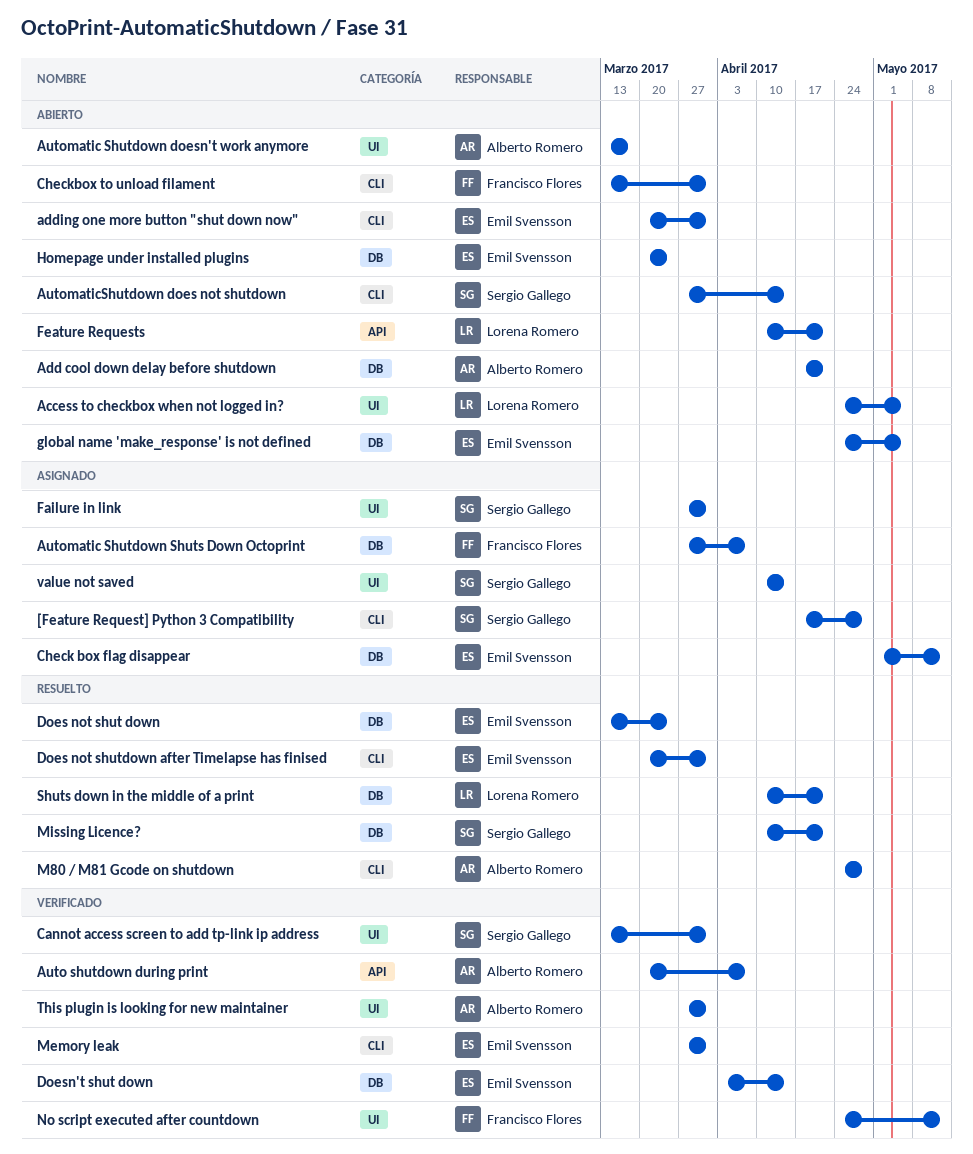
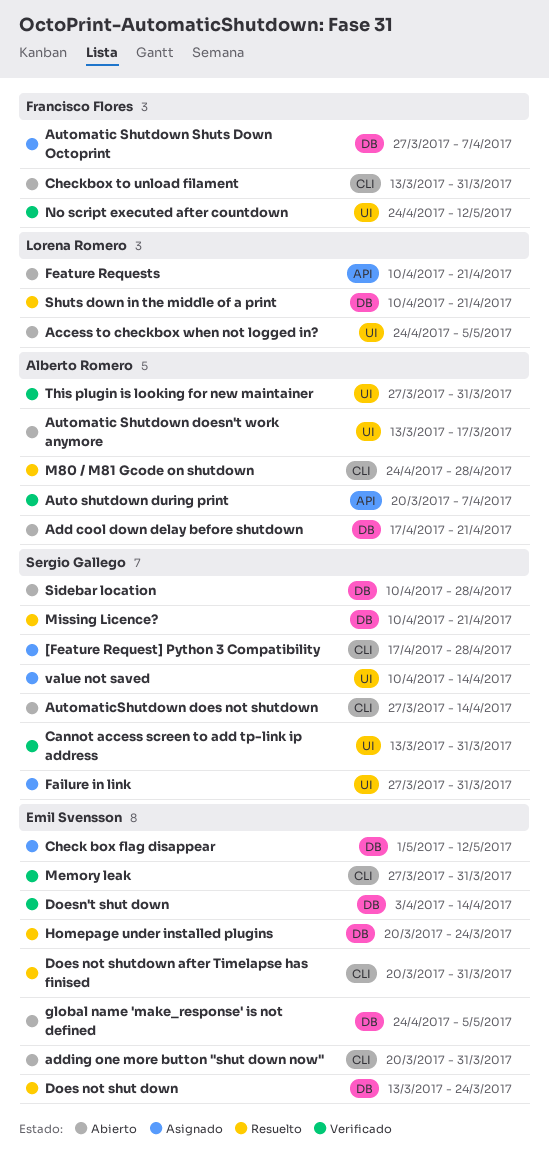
Homepage under installed plugins, status: Abierto -> Resuelto
Sidebar location: none -> present

